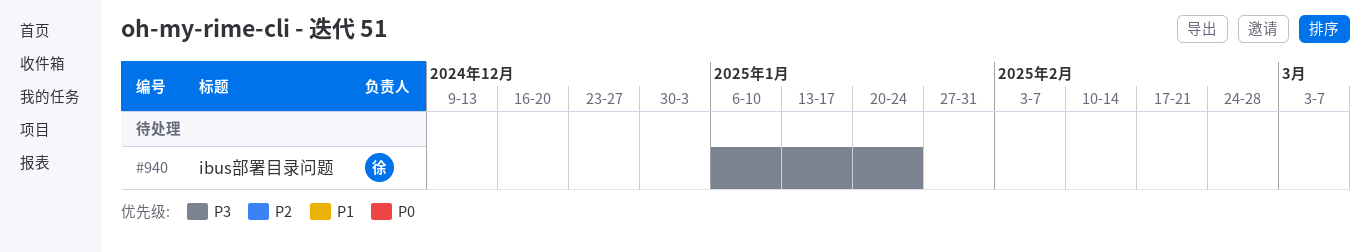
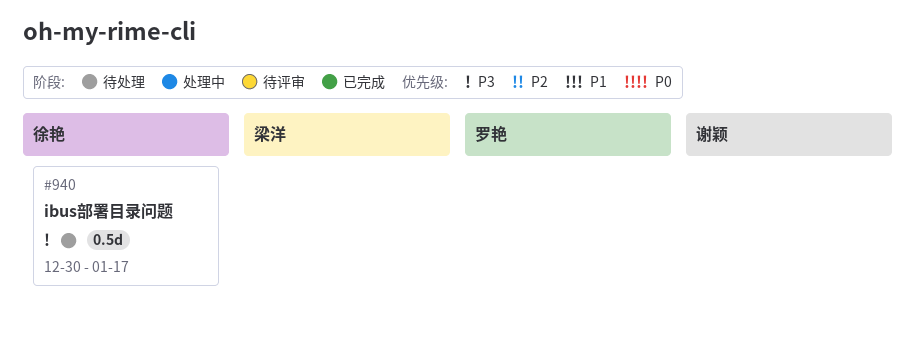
#940, start: Jan 6 -> Dec 30
#940, due: Jan 24 -> Jan 17

